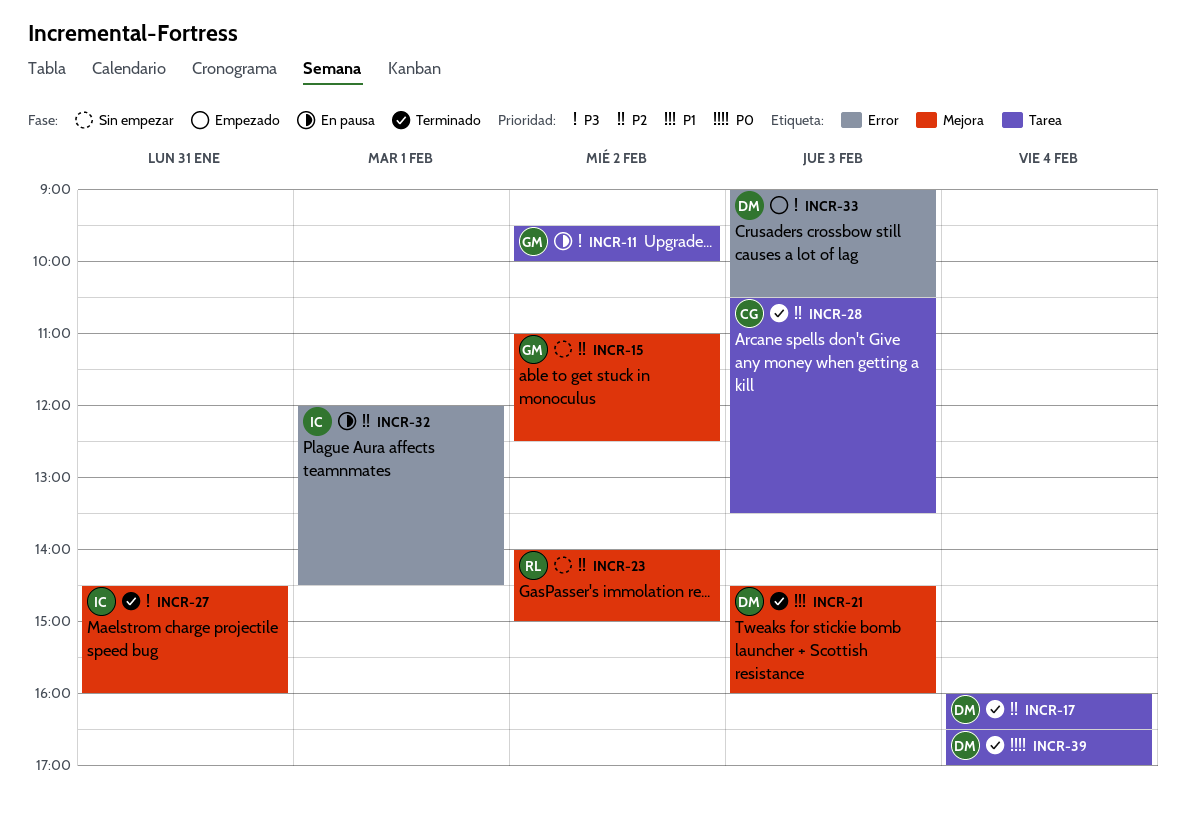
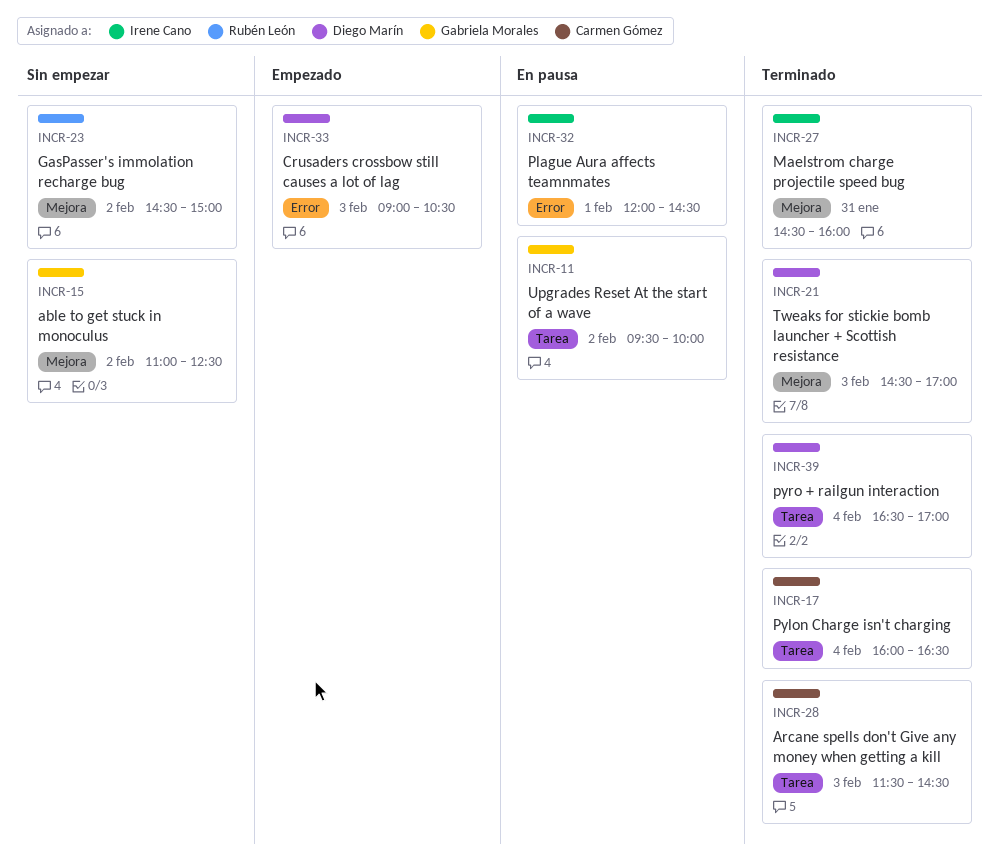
INCR-17, owner: Diego Marín -> Carmen Gómez
INCR-21, ends: 16:00 -> 17:00
INCR-23, begins: 14:00 -> 14:30
INCR-28, begins: 10:30 -> 11:30
INCR-28, ends: 13:30 -> 14:30

